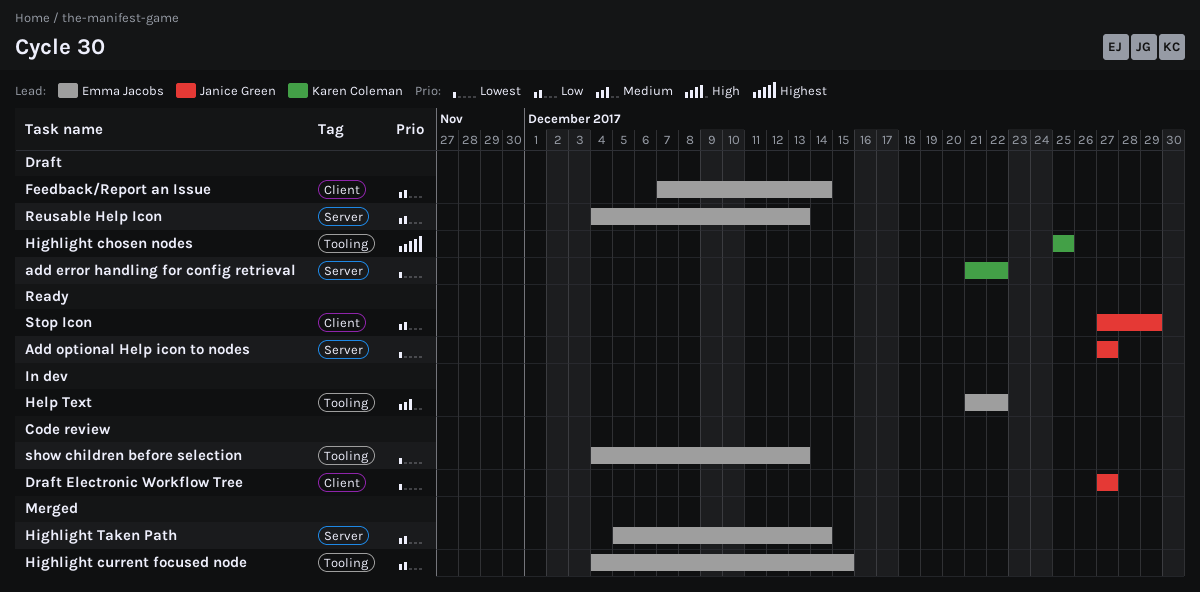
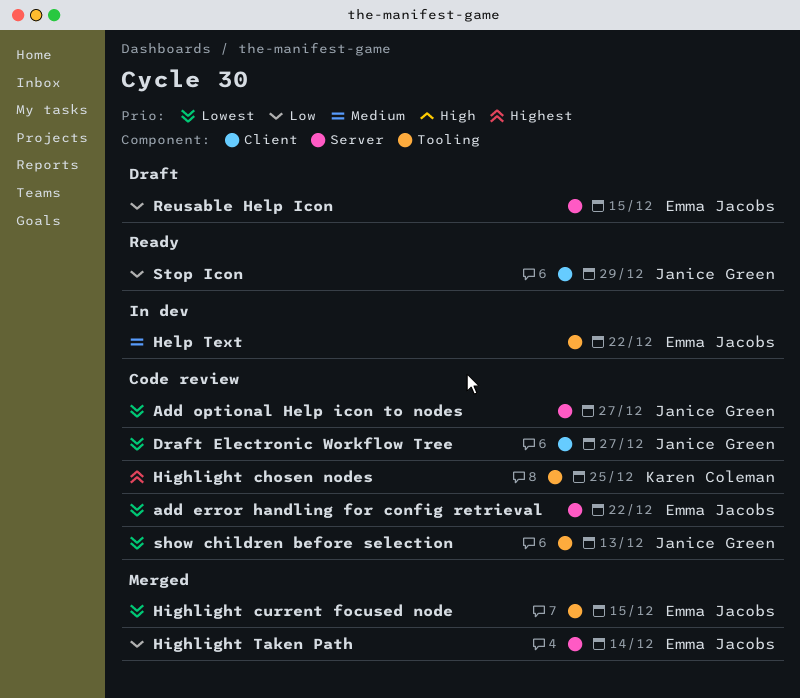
add error handling for config retrieval, status: Draft -> Code review
add error handling for config retrieval, owner: Karen Coleman -> Emma Jacobs
Add optional Help icon to nodes, status: Ready -> Code review
Feedback/Report an Issue: present -> none
Highlight chosen nodes, status: Draft -> Code review
Highlight current focused node, priority: Low -> Lowest
Reusable Help Icon, due: Dec 13 -> Dec 15
show children before selection, owner: Emma Jacobs -> Janice Green

